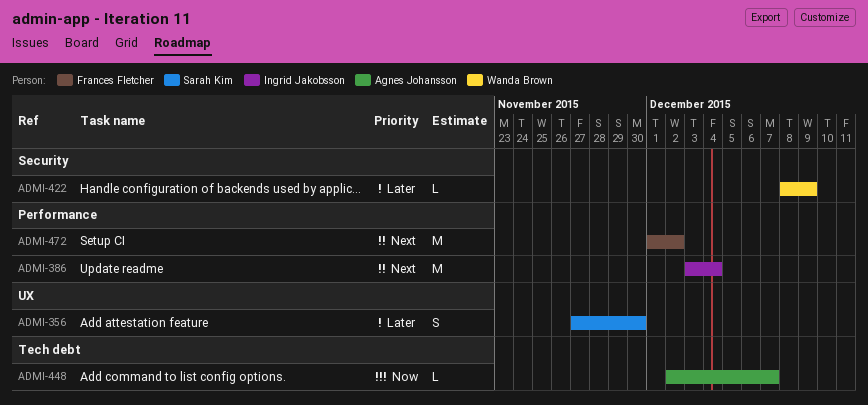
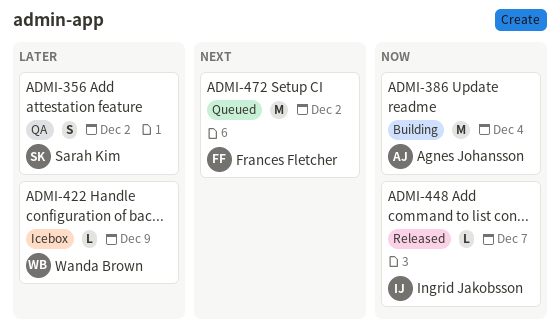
ADMI-356, due: Nov 30 -> Dec 2
ADMI-386, owner: Ingrid Jakobsson -> Agnes Johansson
ADMI-386, priority: Next -> Now
ADMI-448, owner: Agnes Johansson -> Ingrid Jakobsson

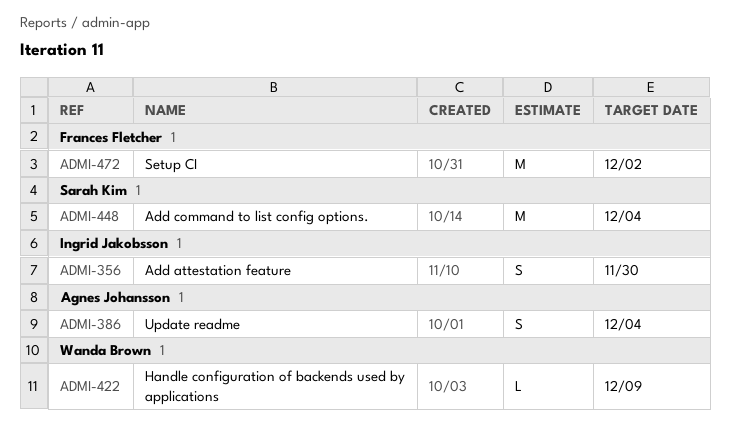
ADMI-356, owner: Sarah Kim -> Ingrid Jakobsson
ADMI-356, due: Dec 2 -> Nov 30
ADMI-386, estimate: M -> S
ADMI-448, owner: Ingrid Jakobsson -> Sarah Kim
ADMI-448, estimate: L -> M
ADMI-448, due: Dec 7 -> Dec 4

